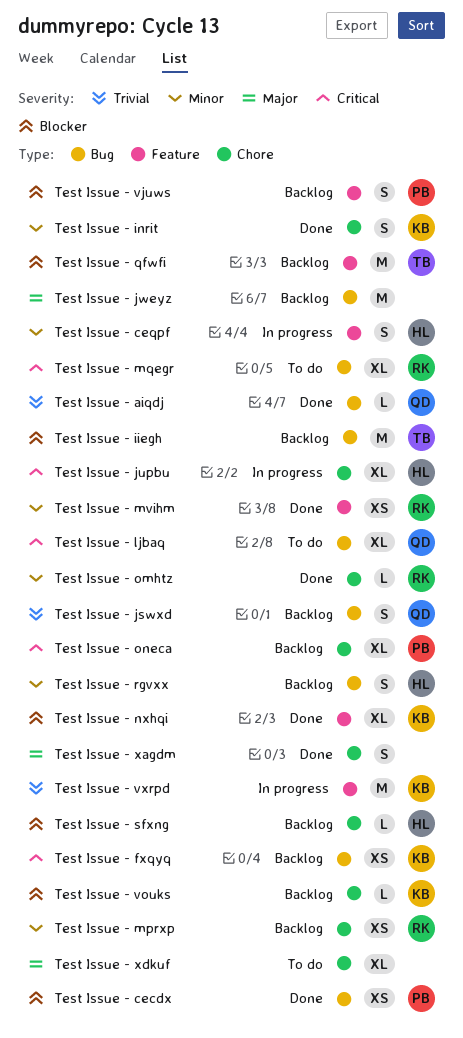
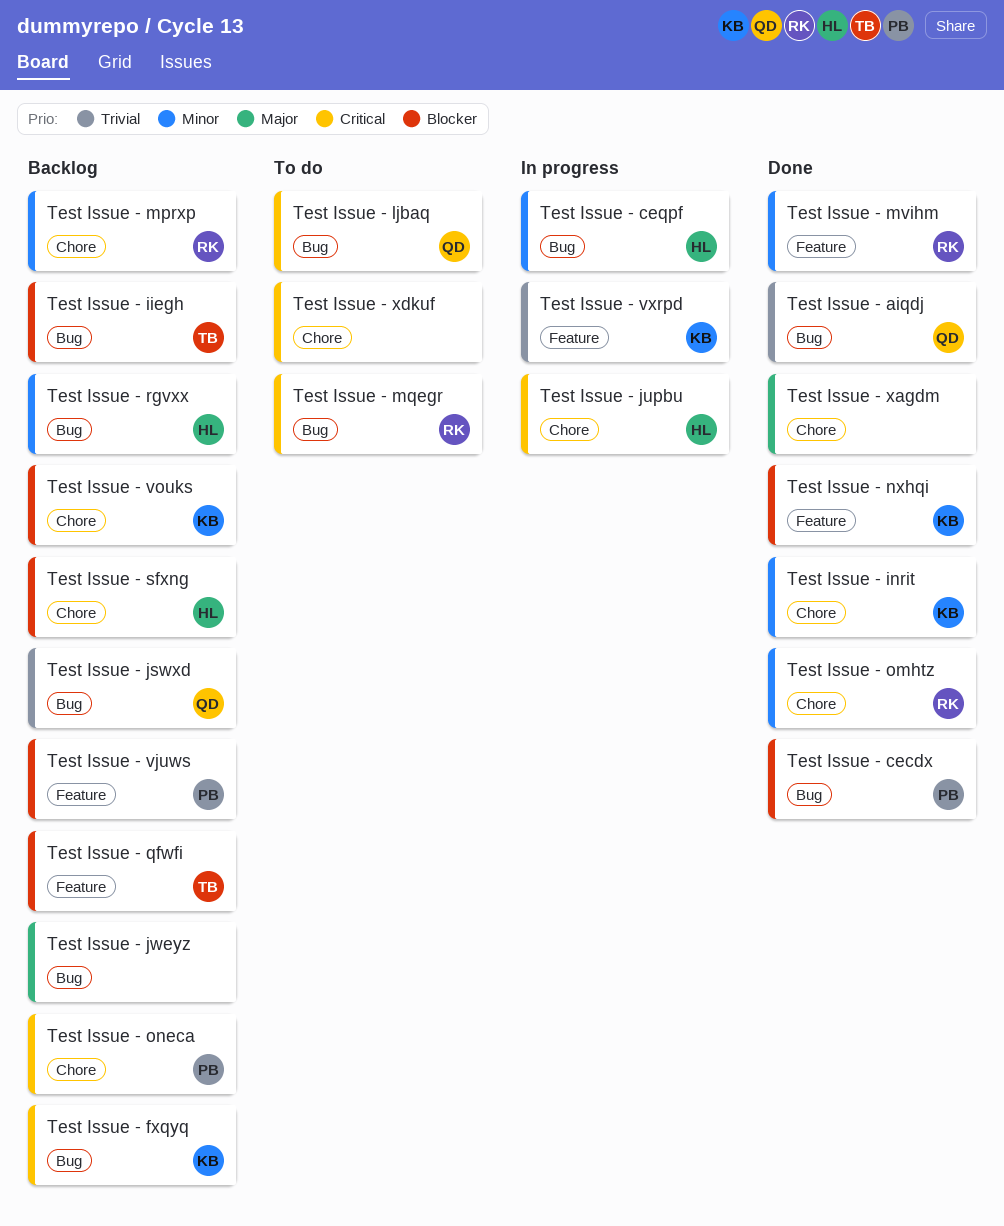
Test Issue - ceqpf, label: Feature -> Bug
Test Issue - xdkuf, priority: Major -> Critical

